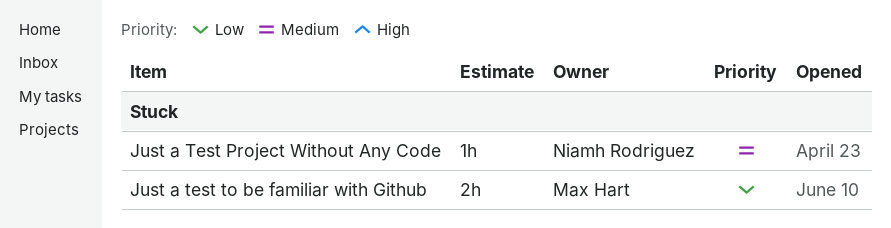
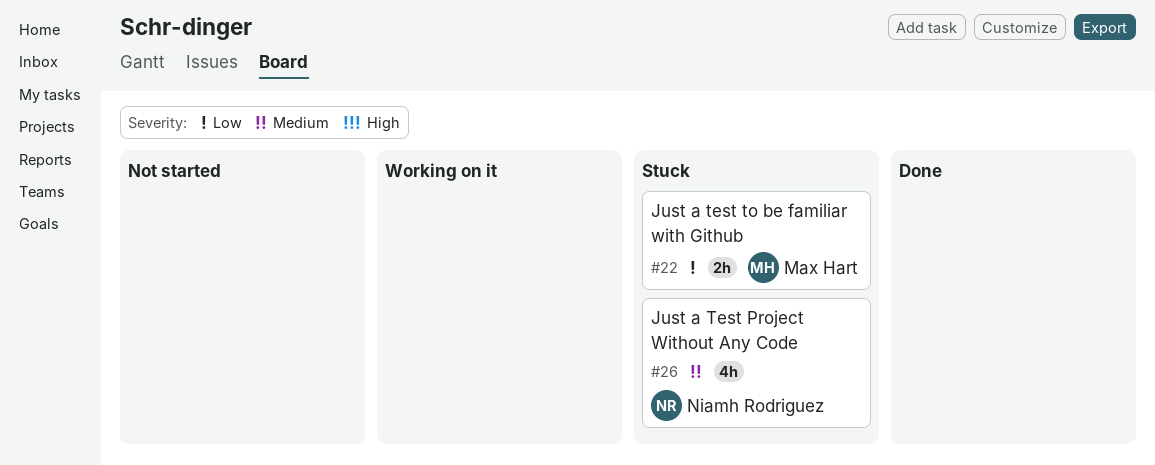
Just a Test Project Without Any Code, estimate: 1h -> 4h

